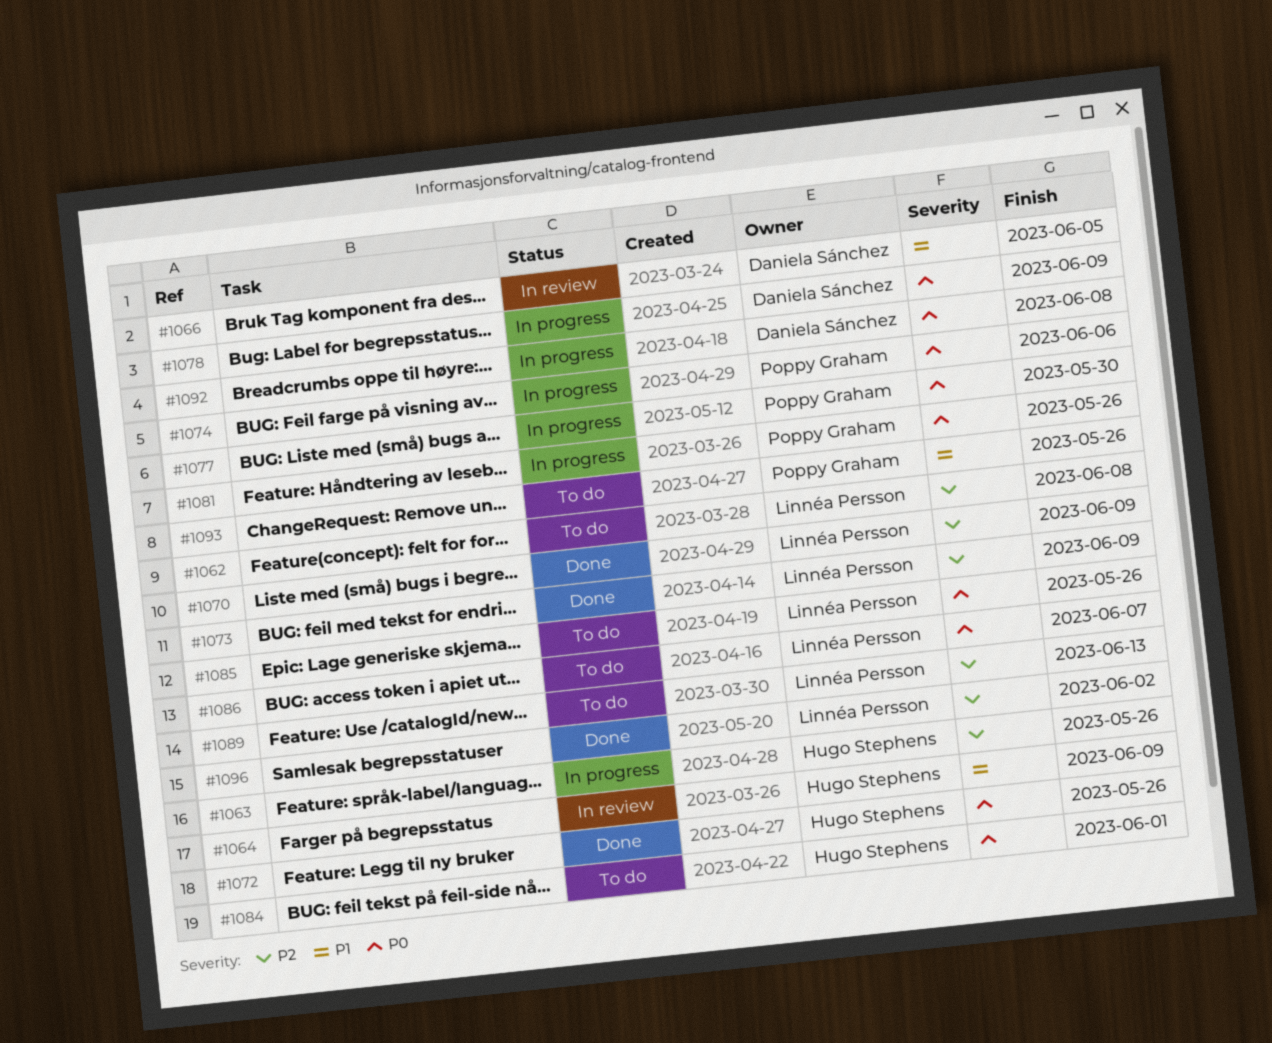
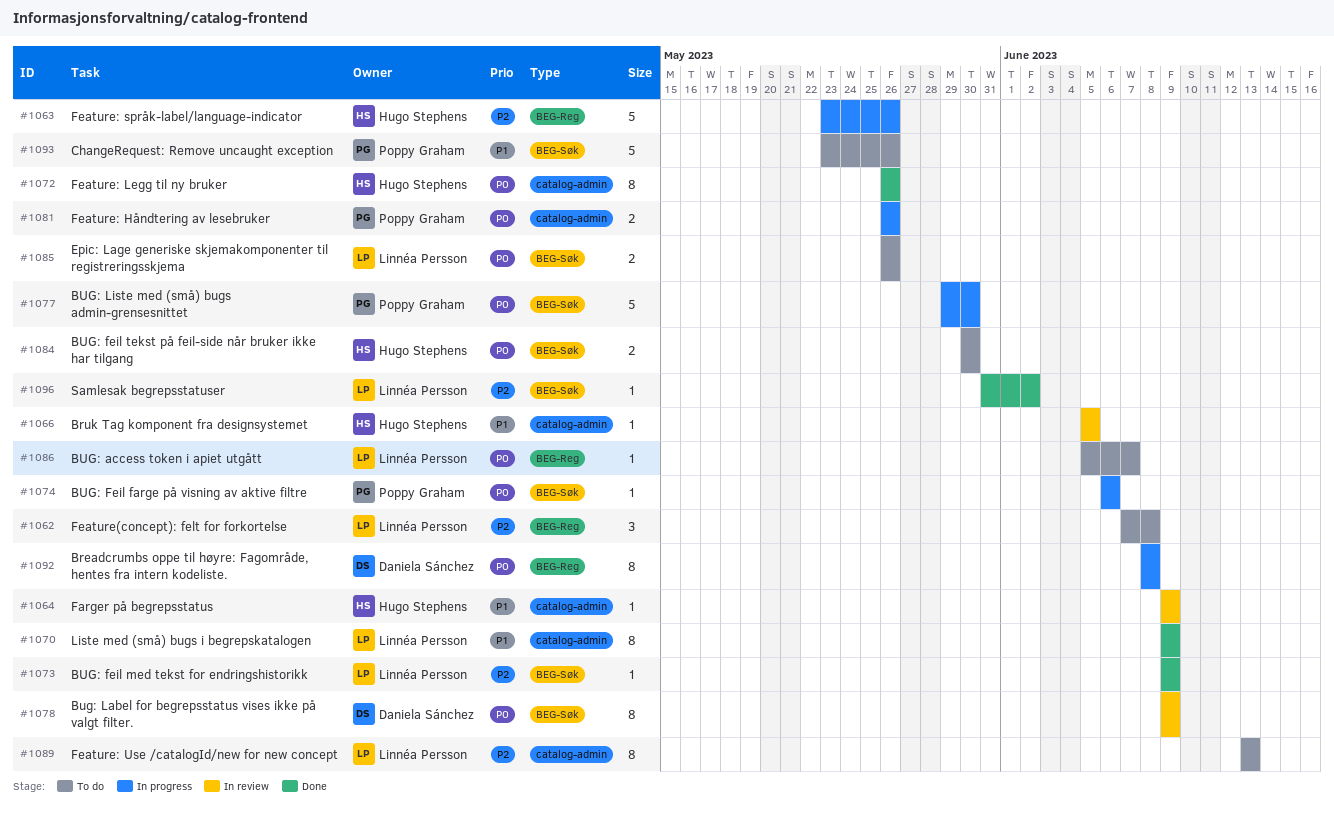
#1066, owner: Daniela Sánchez -> Hugo Stephens
#1070, priority: P2 -> P1
#1078, status: In progress -> In review
#1084, due: Jun 1 -> May 30

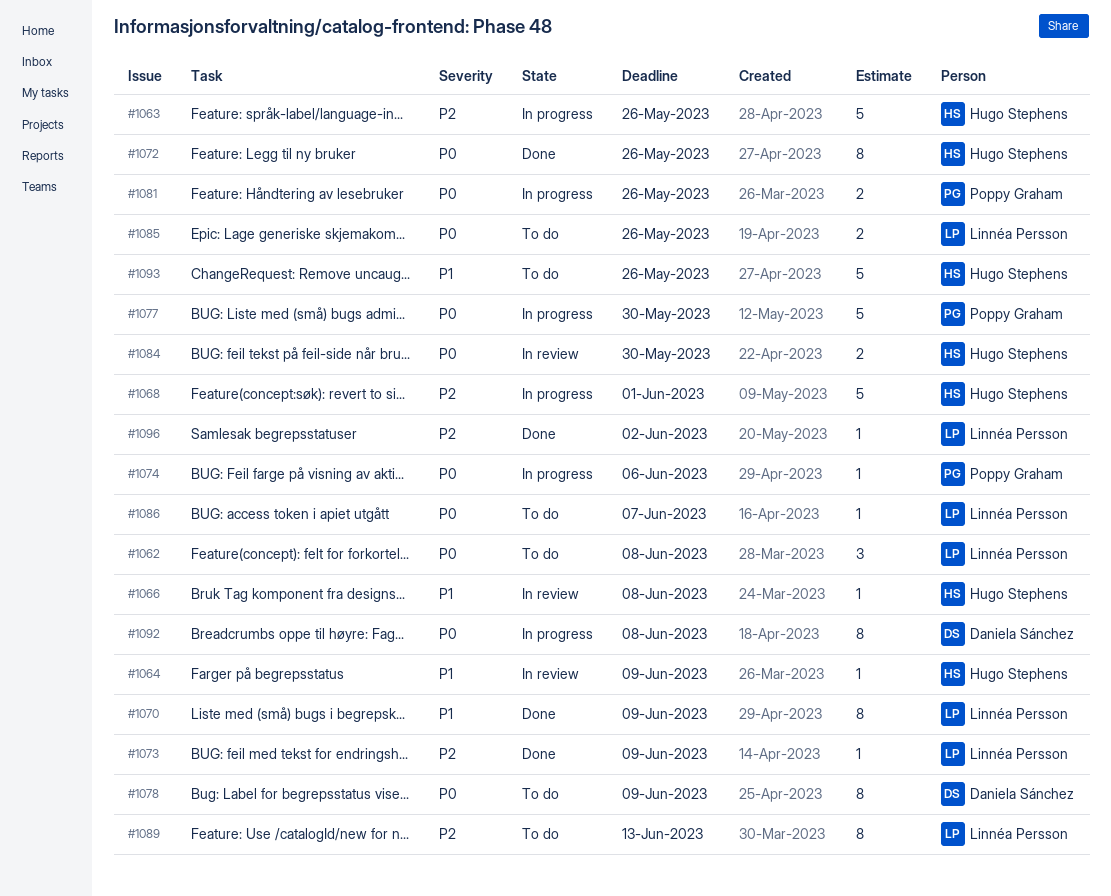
#1062, priority: P2 -> P0
#1066, due: Jun 5 -> Jun 8
#1068: none -> present
#1078, status: In review -> To do
#1084, status: To do -> In review
#1093, owner: Poppy Graham -> Hugo Stephens

